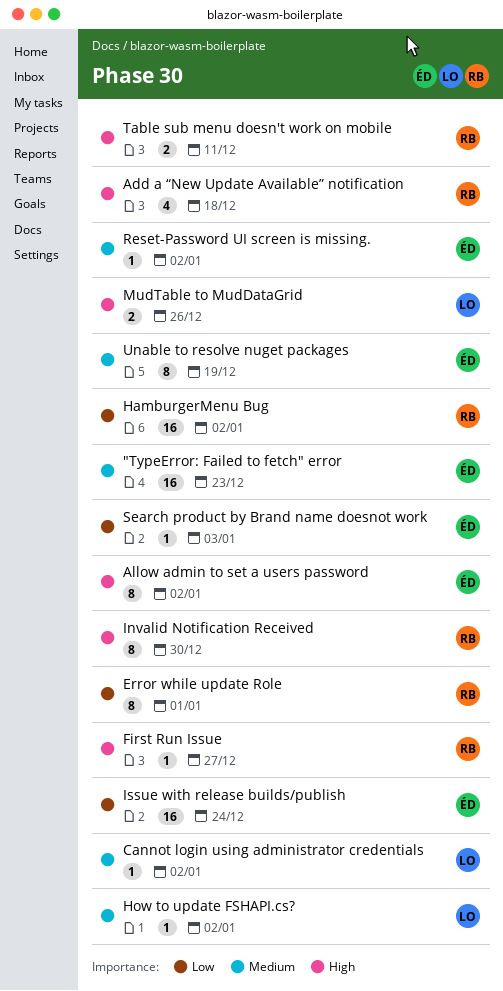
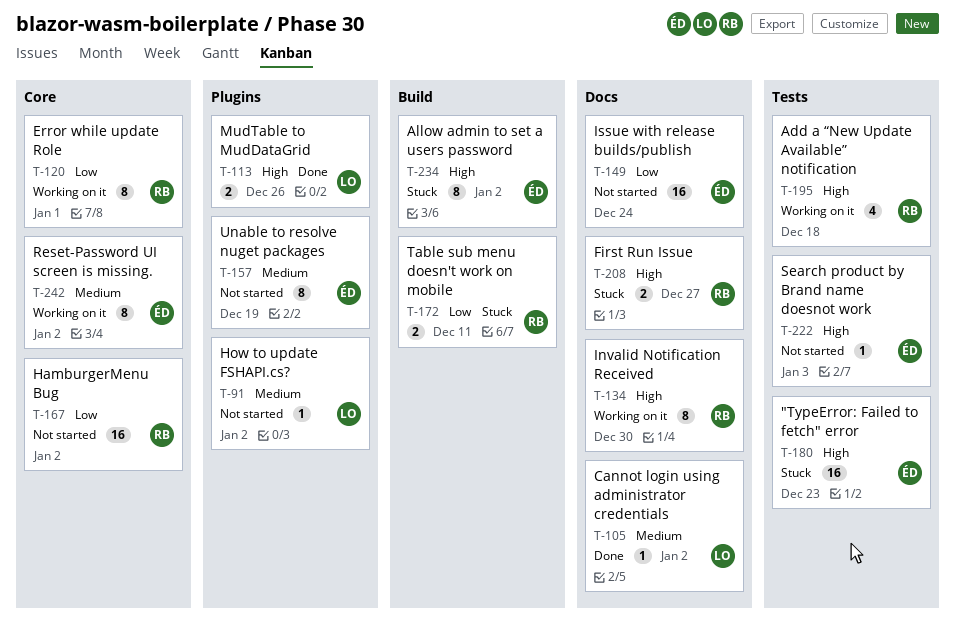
"TypeError: Failed to fetch" error, priority: Medium -> High
First Run Issue, estimate: 1 -> 2
Reset-Password UI screen is missing., estimate: 1 -> 8
Search product by Brand name doesnot work, priority: Low -> High
Table sub menu doesn't work on mobile, priority: High -> Low

